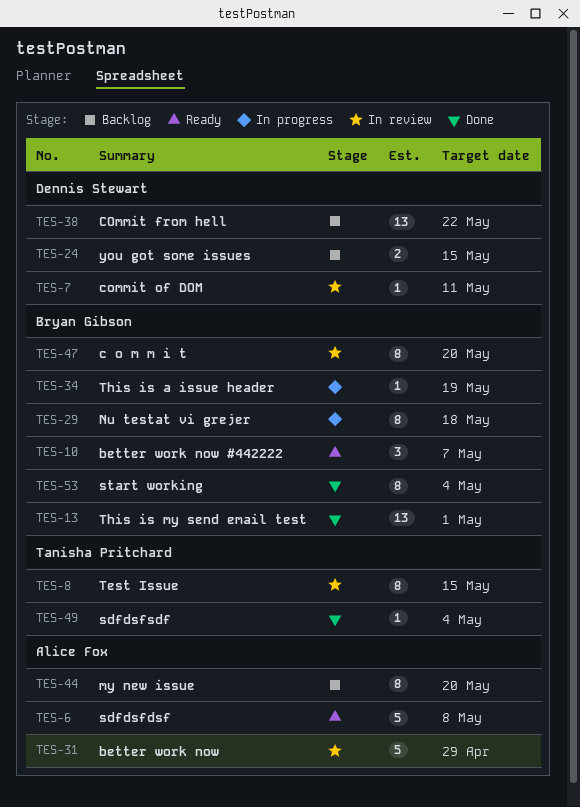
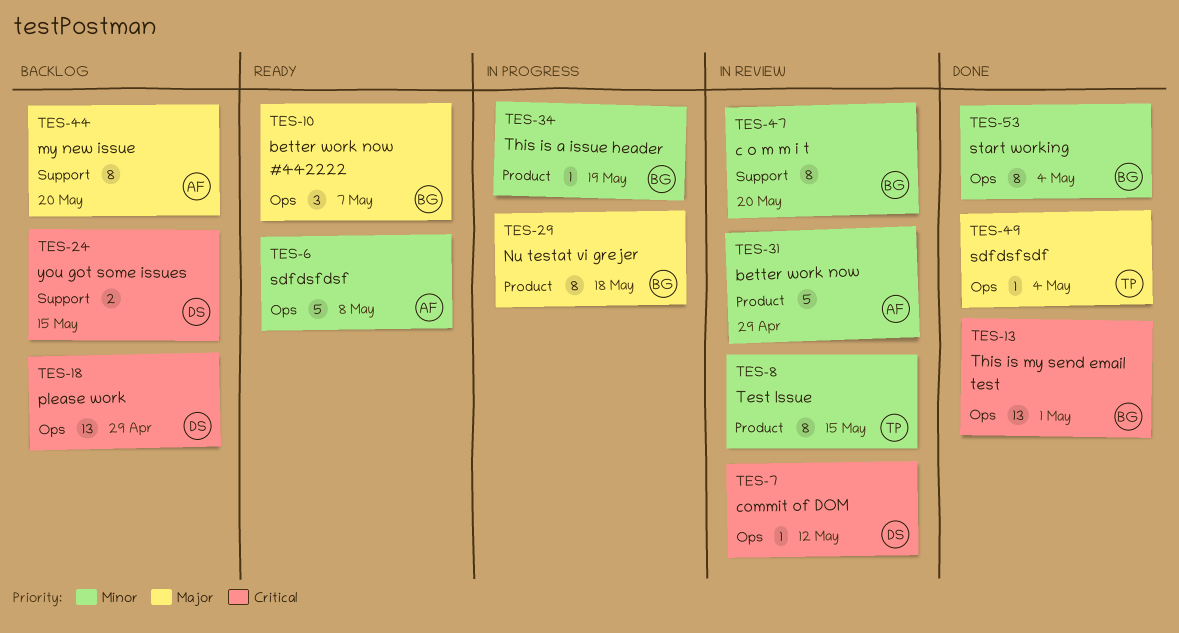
TES-7, due: May 11 -> May 12
TES-18: none -> present
TES-38: present -> none

